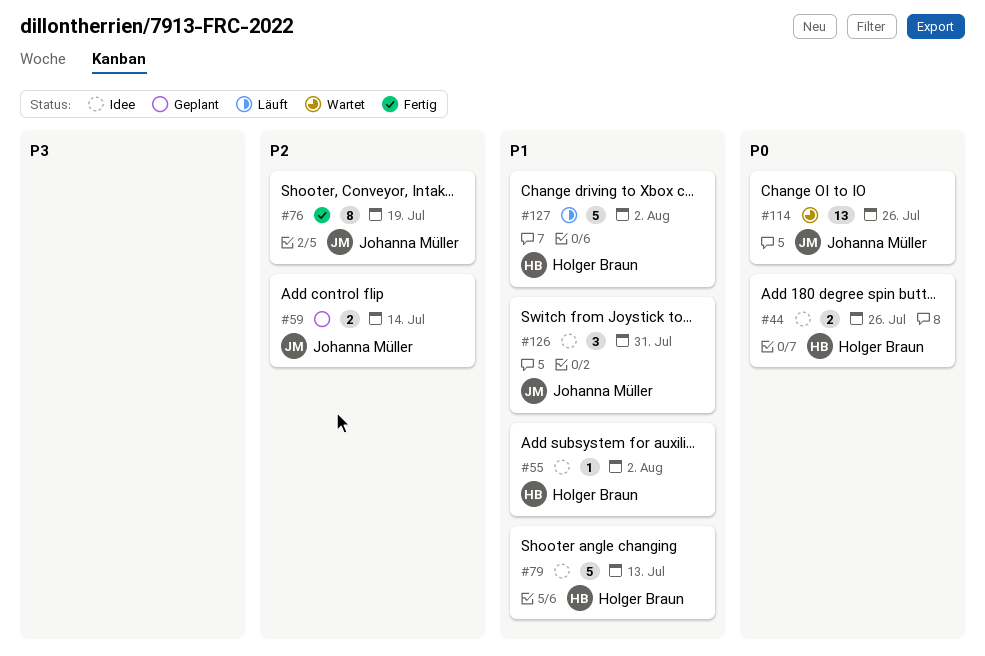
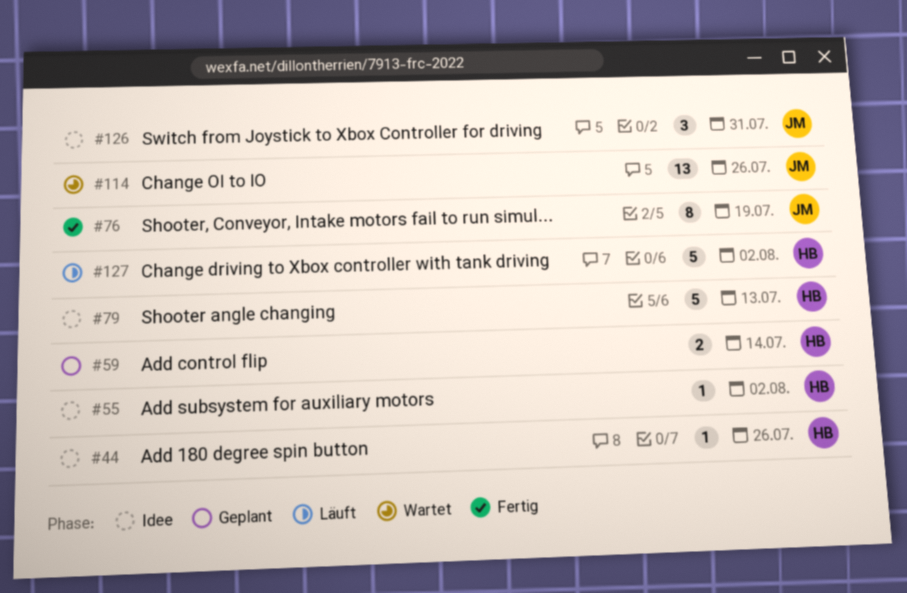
#44, estimate: 2 -> 1
#59, owner: Johanna Müller -> Holger Braun

